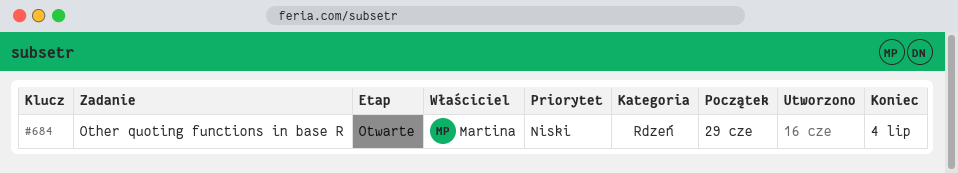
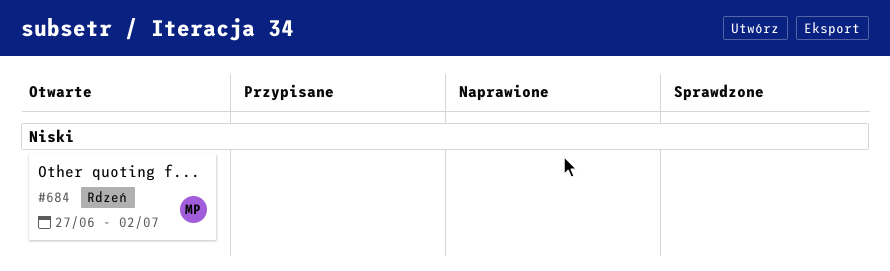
#684, start: Jun 29 -> Jun 27
#684, due: Jul 4 -> Jul 2

